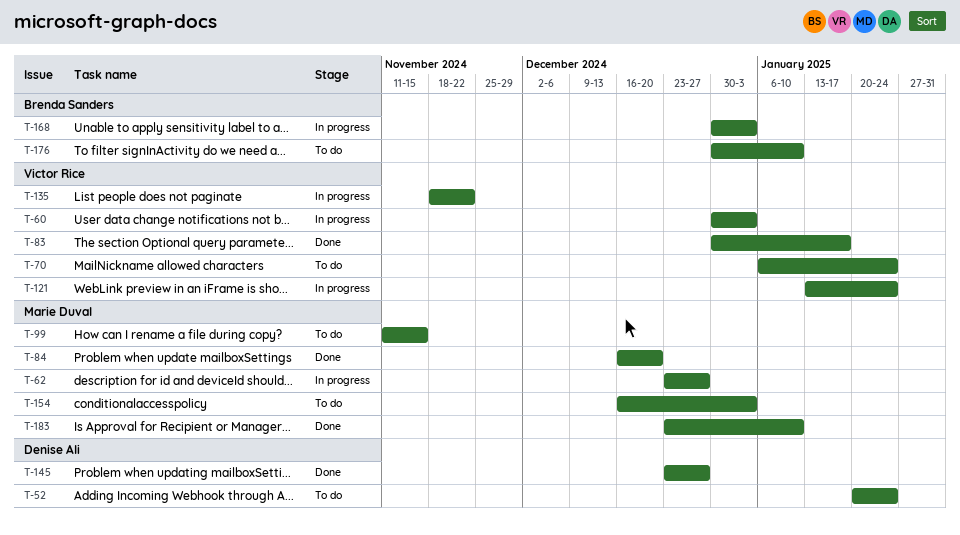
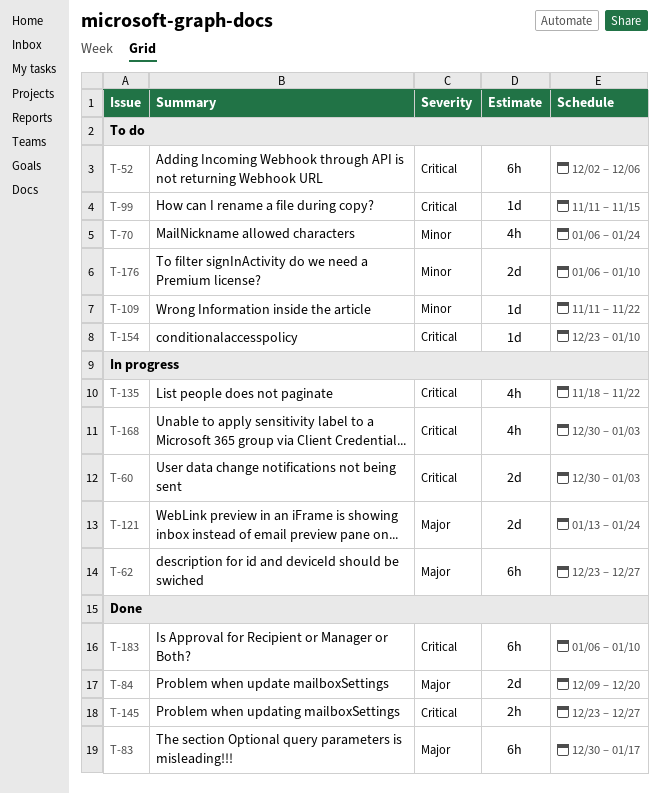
T-52, start: Jan 20 -> Dec 2
T-52, due: Jan 24 -> Dec 6
T-84, start: Dec 16 -> Dec 9
T-109: none -> present
T-154, start: Dec 16 -> Dec 23
T-154, due: Jan 3 -> Jan 10
T-176, start: Dec 30 -> Jan 6
T-183, start: Dec 23 -> Jan 6

